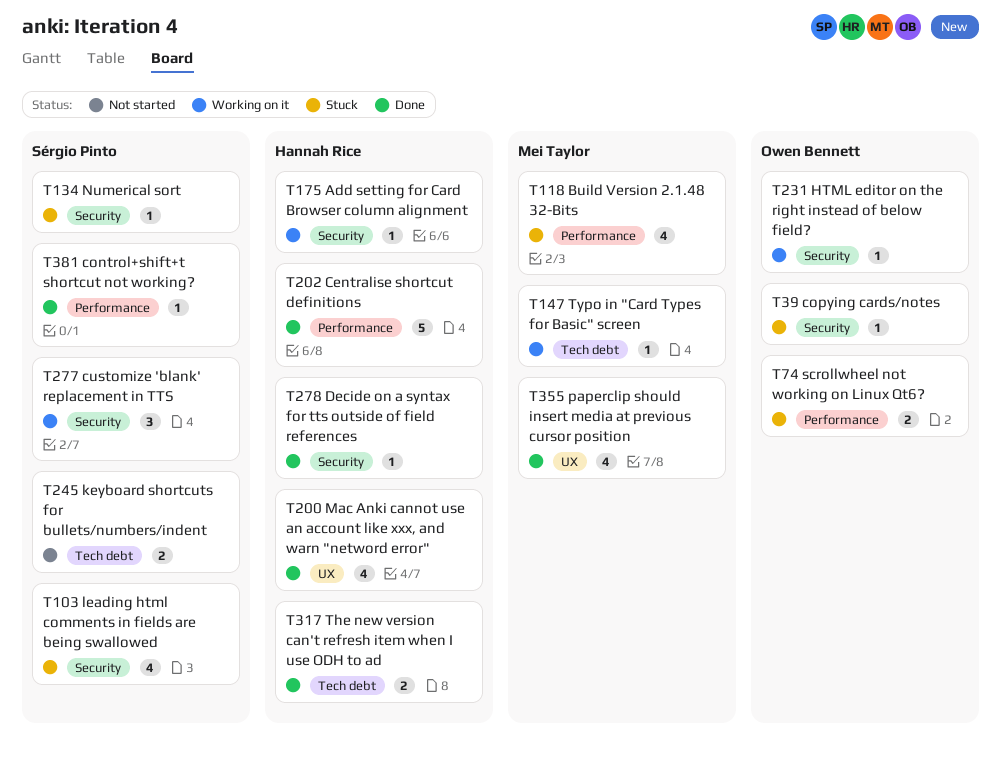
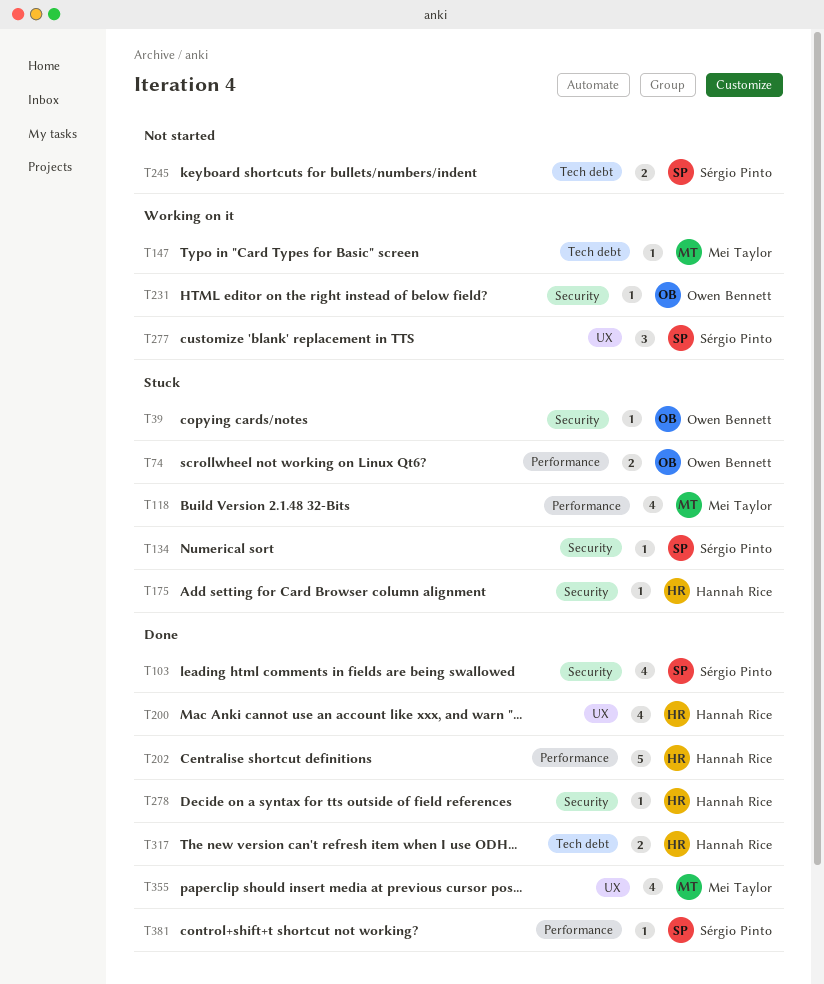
T103, status: Stuck -> Done
T175, status: Working on it -> Stuck
T277, label: Security -> UX

